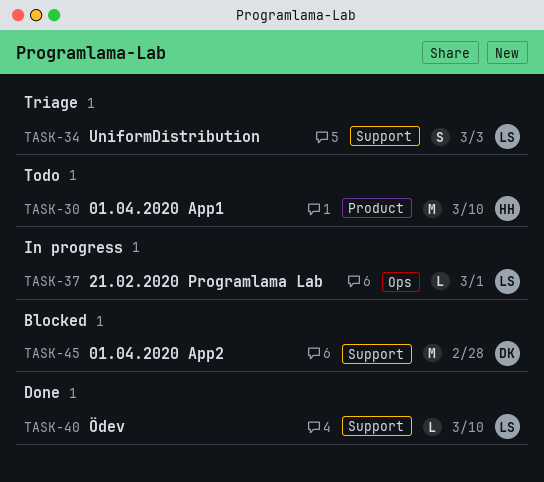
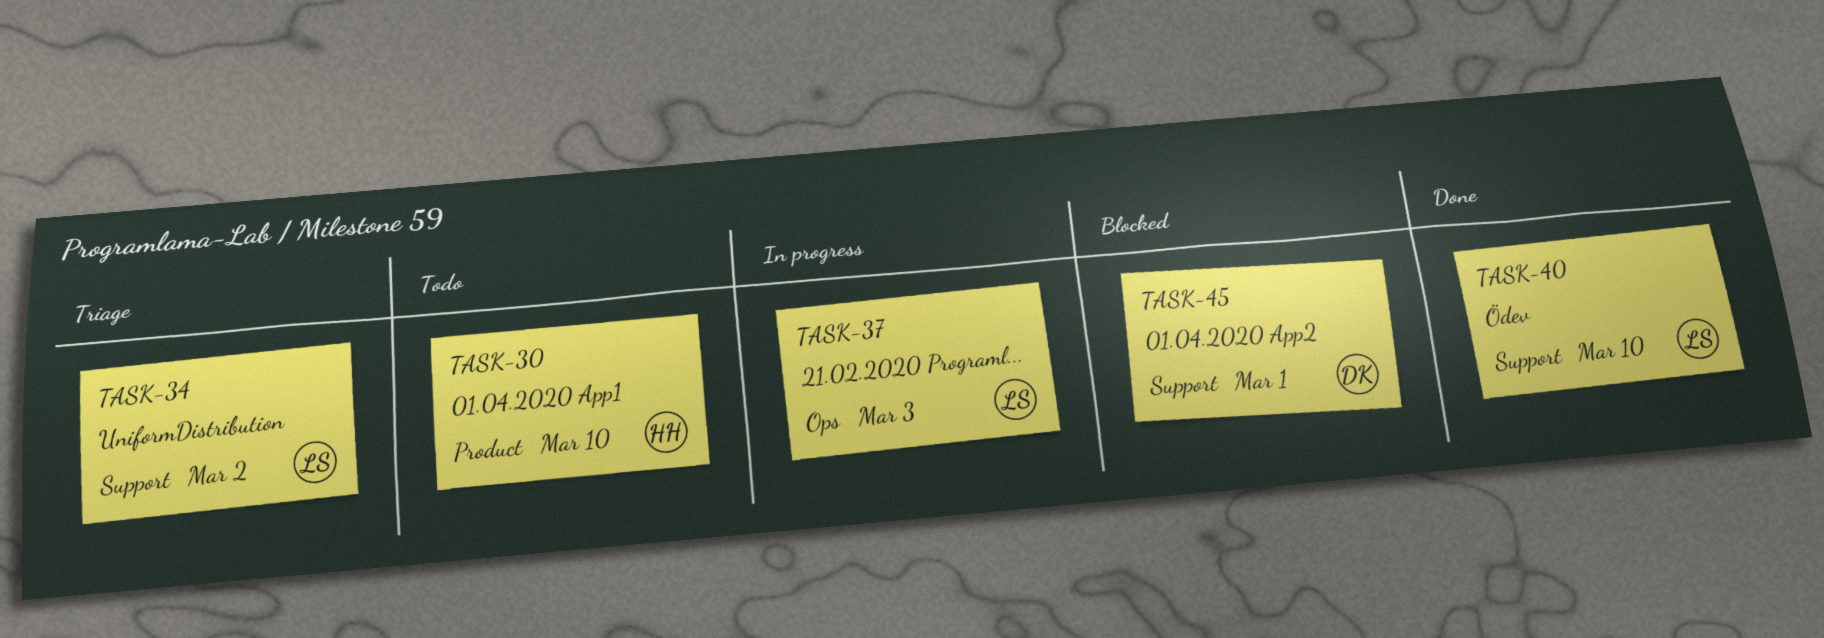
TASK-34, due: Mar 3 -> Mar 2
TASK-37, due: Mar 1 -> Mar 3
TASK-45, due: Feb 28 -> Mar 1

